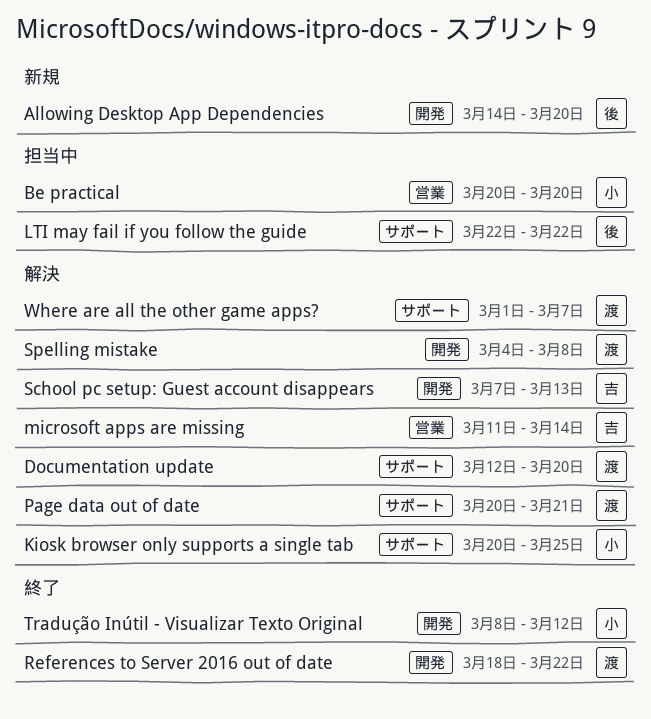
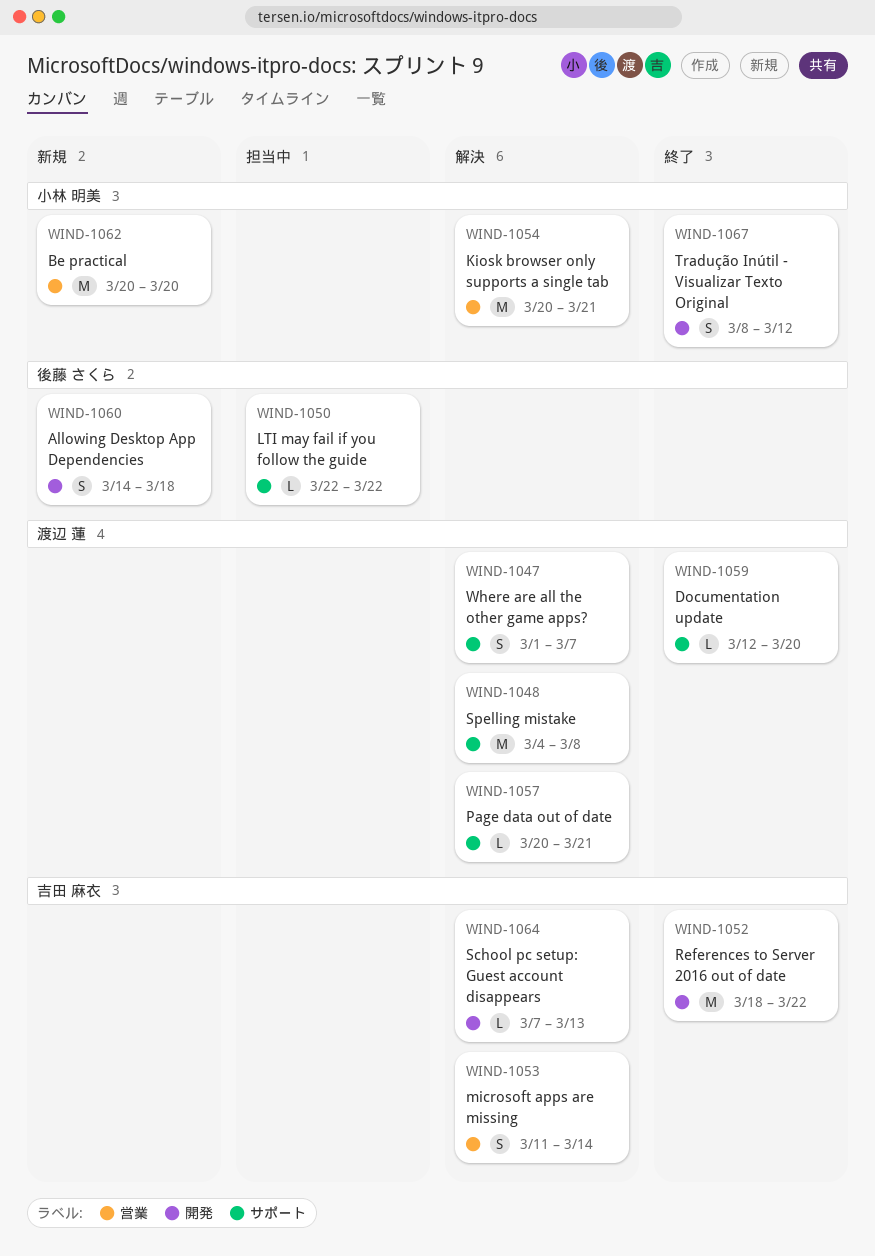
Allowing Desktop App Dependencies, due: Mar 20 -> Mar 18
Be practical, status: 担当中 -> 新規
Documentation update, status: 解決 -> 終了
Kiosk browser only supports a single tab, label: サポート -> 営業
Kiosk browser only supports a single tab, due: Mar 25 -> Mar 21
References to Server 2016 out of date, owner: 渡辺 蓮 -> 吉田 麻衣
Spelling mistake, label: 開発 -> サポート

